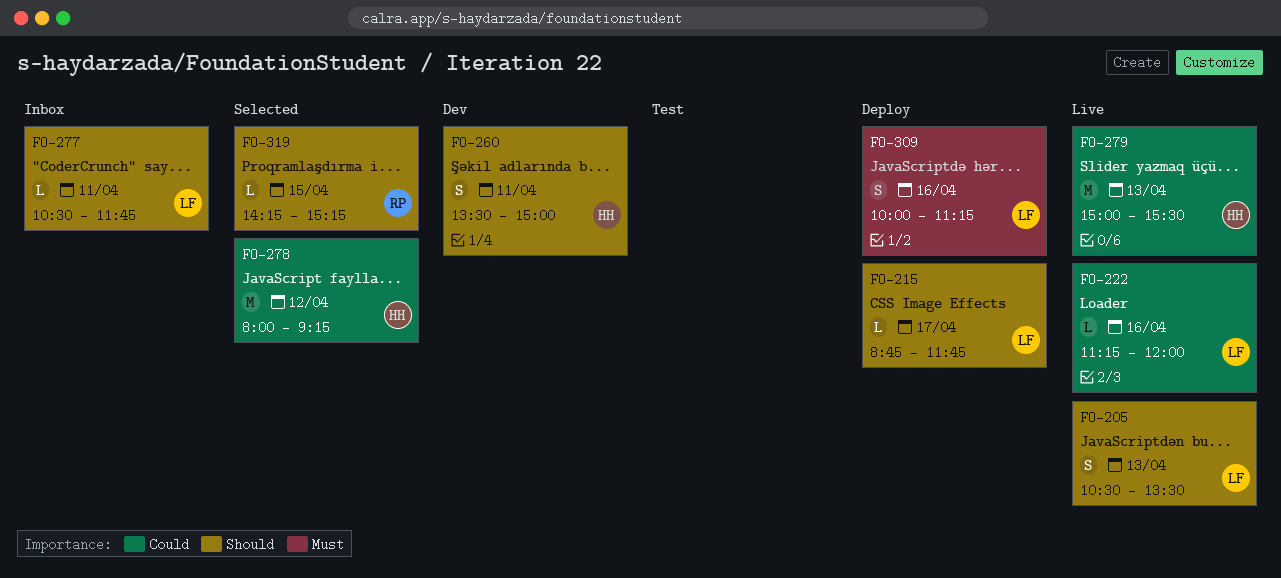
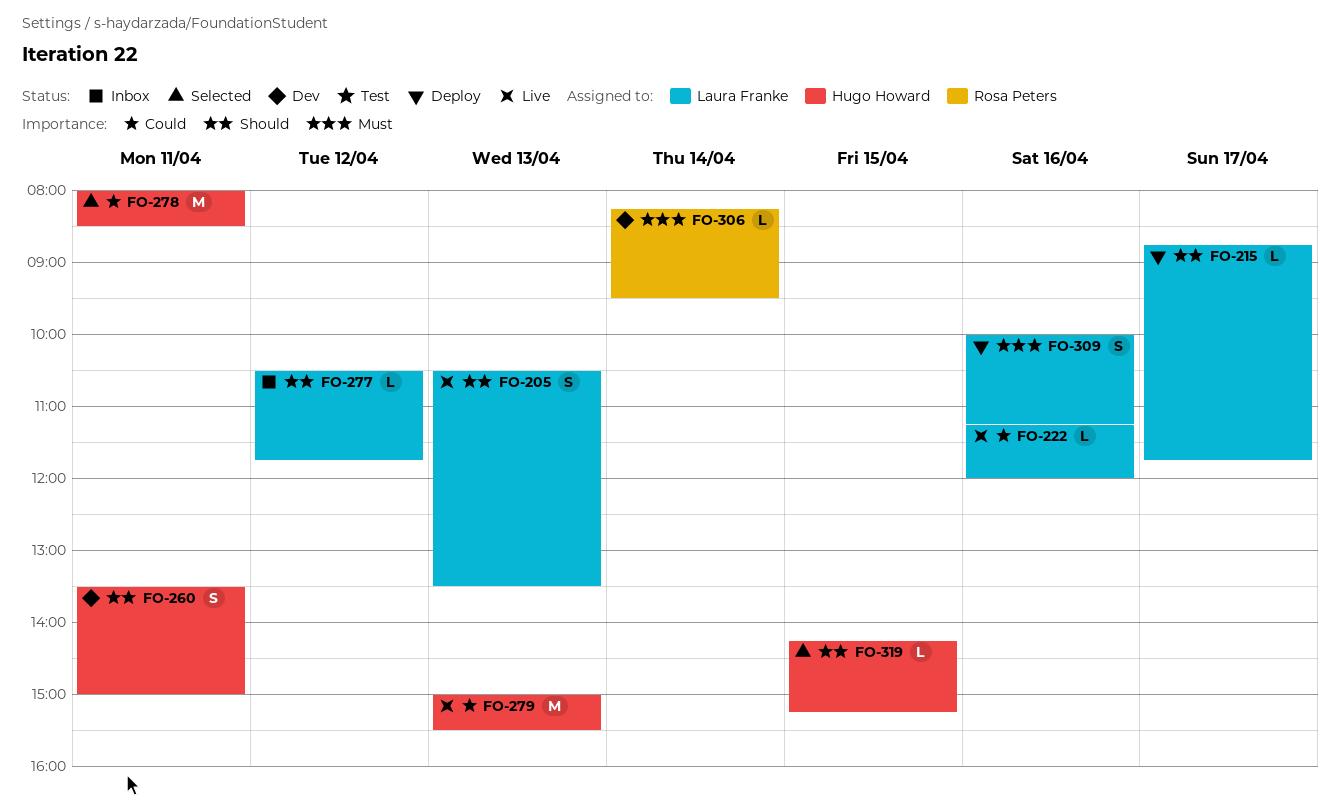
FO-277, day: Apr 11 -> Apr 12
FO-278, day: Apr 12 -> Apr 11
FO-278, ends: 09:15 -> 08:30
FO-306: none -> present
FO-319, owner: Rosa Peters -> Hugo Howard

